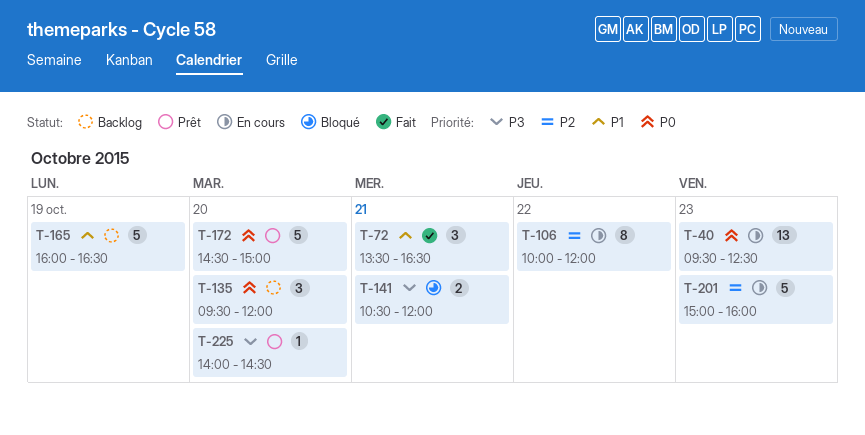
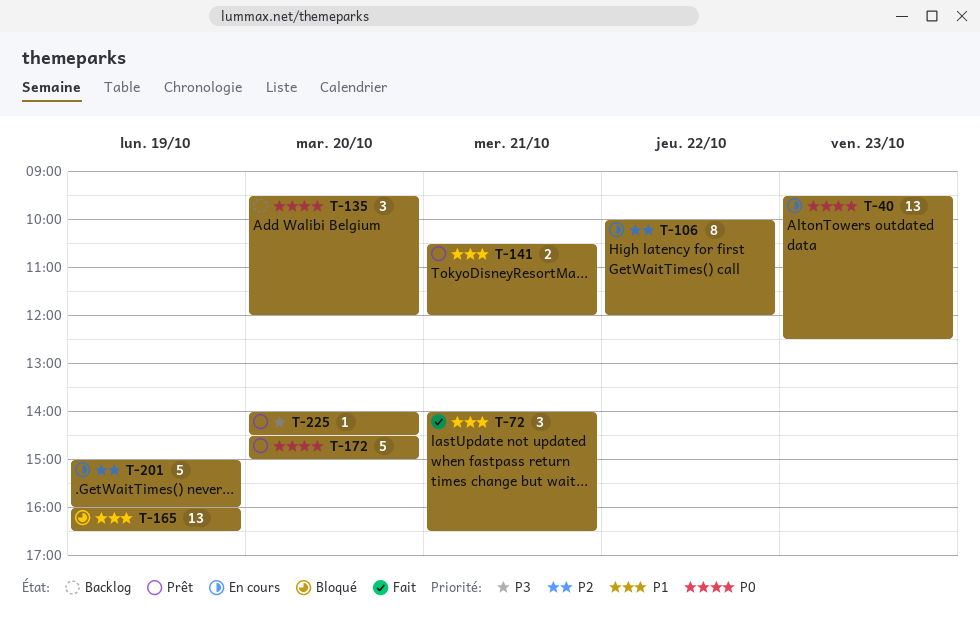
T-72, begins: 13:30 -> 14:00
T-141, status: Bloqué -> Prêt
T-141, priority: P3 -> P1
T-165, status: Backlog -> Bloqué
T-165, estimate: 5 -> 13
T-201, day: Oct 23 -> Oct 19

